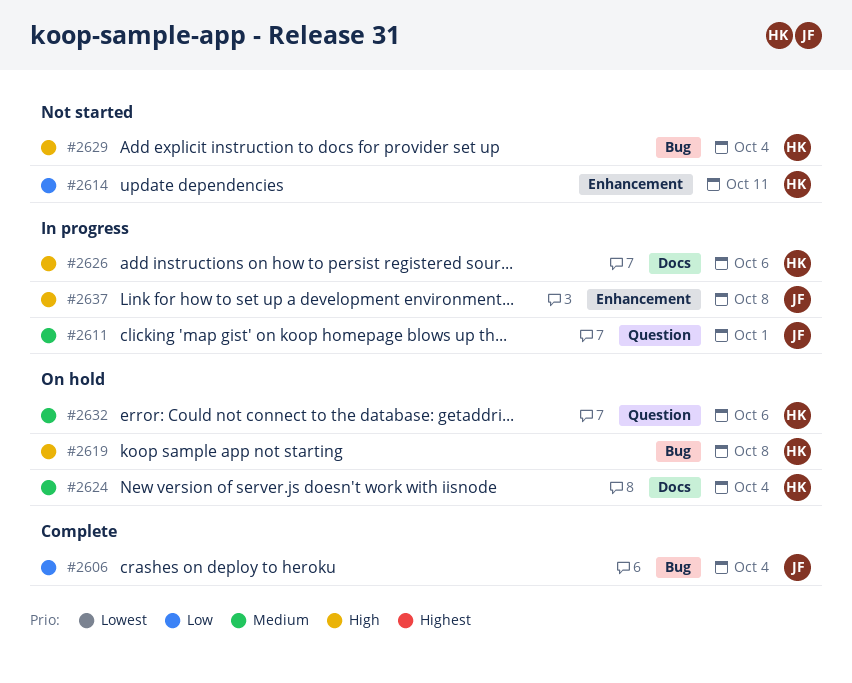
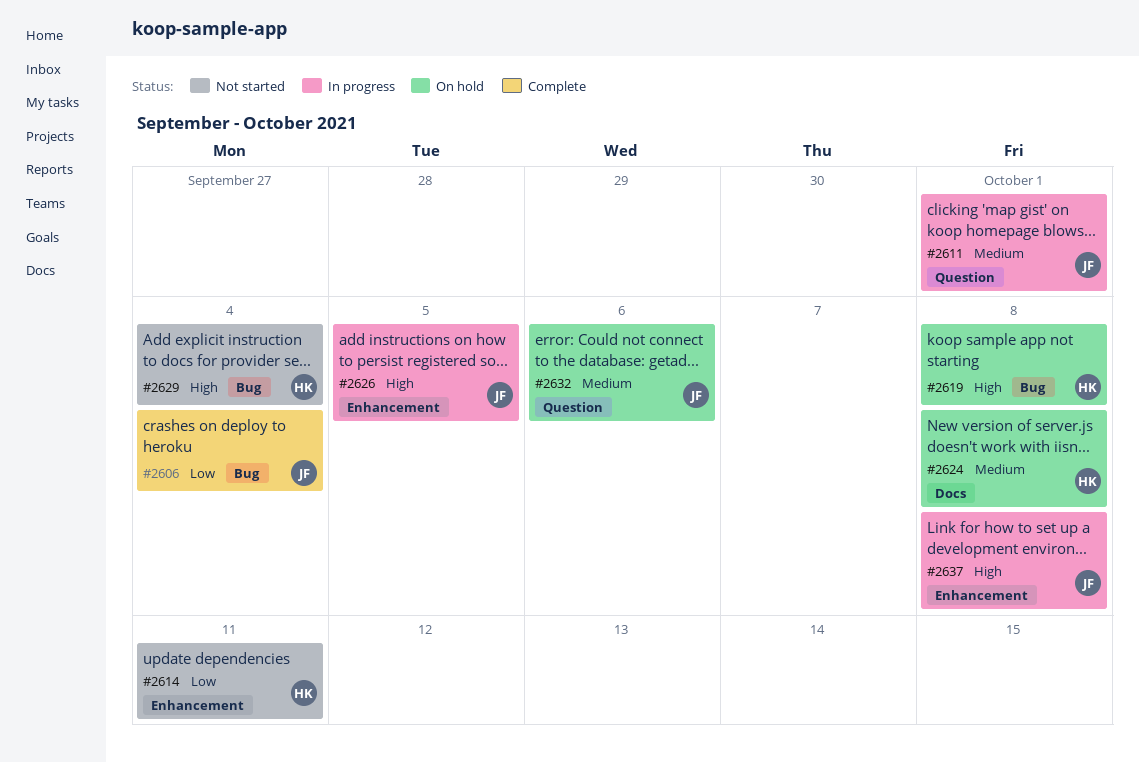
#2624, due: Oct 4 -> Oct 8
#2626, owner: HK -> JF
#2626, label: Docs -> Enhancement
#2626, due: Oct 6 -> Oct 5
#2632, owner: HK -> JF

